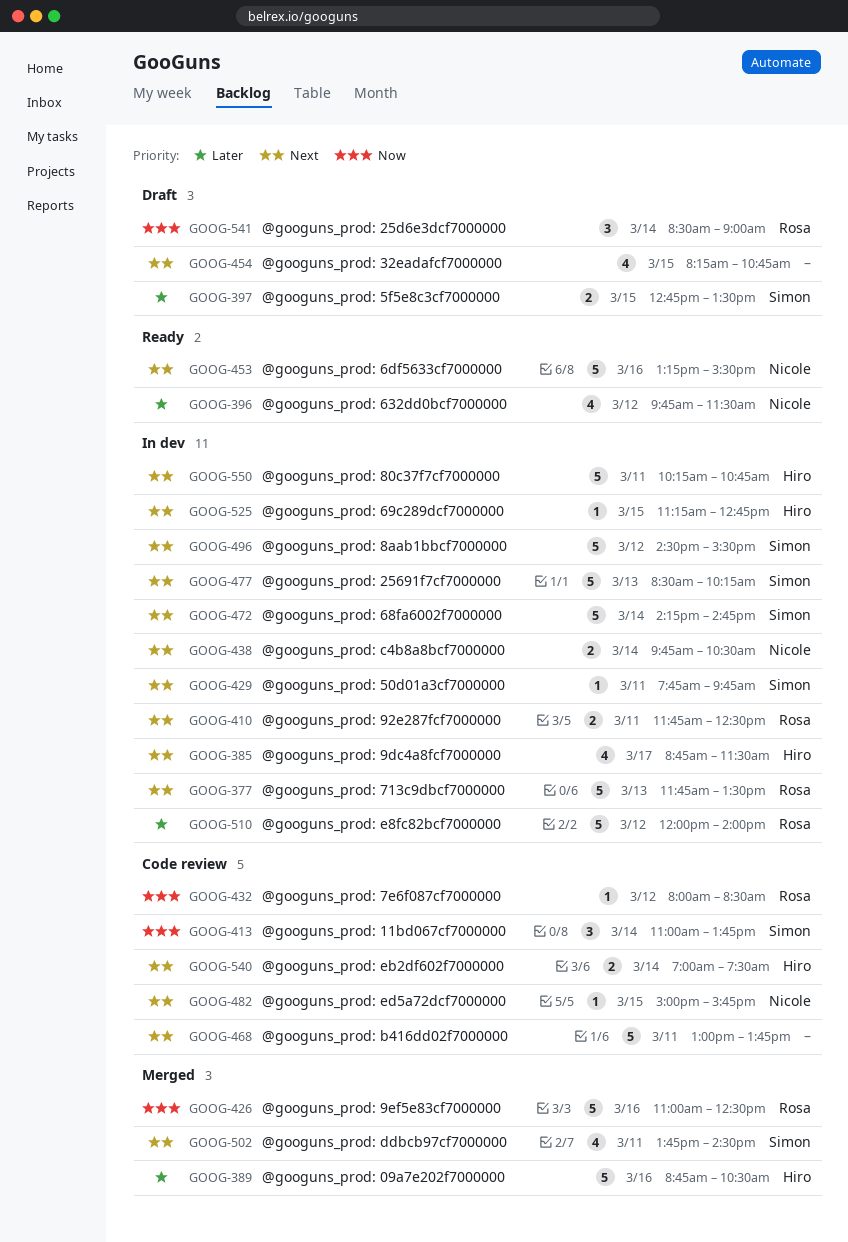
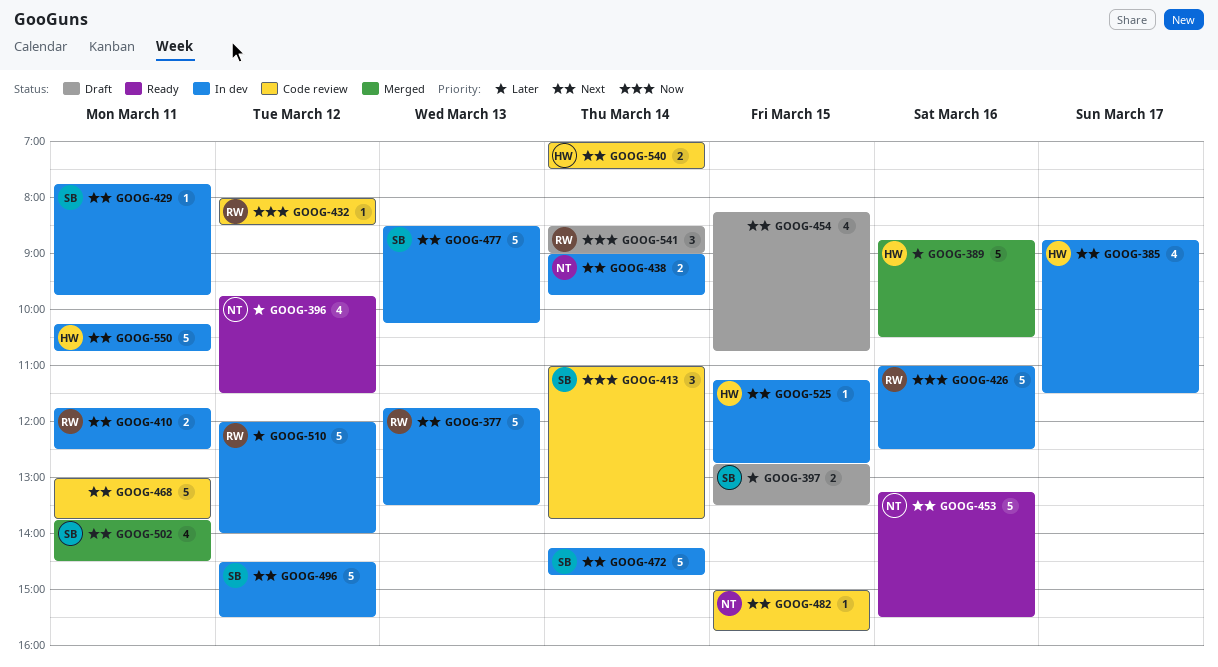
GOOG-426, status: Merged -> In dev
GOOG-438, begins: 09:45 -> 09:00
GOOG-438, ends: 10:30 -> 09:45

